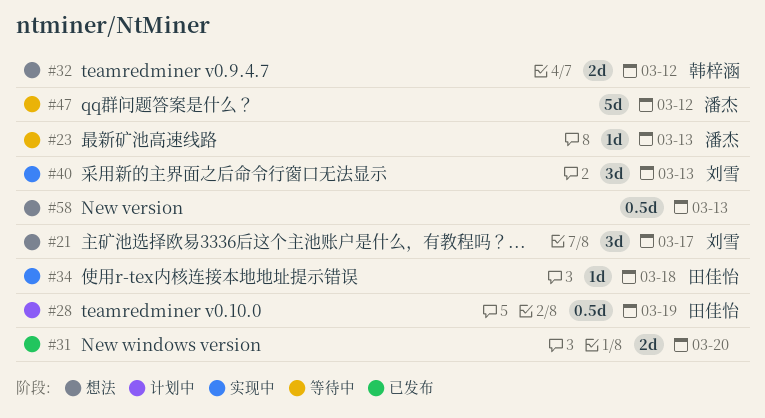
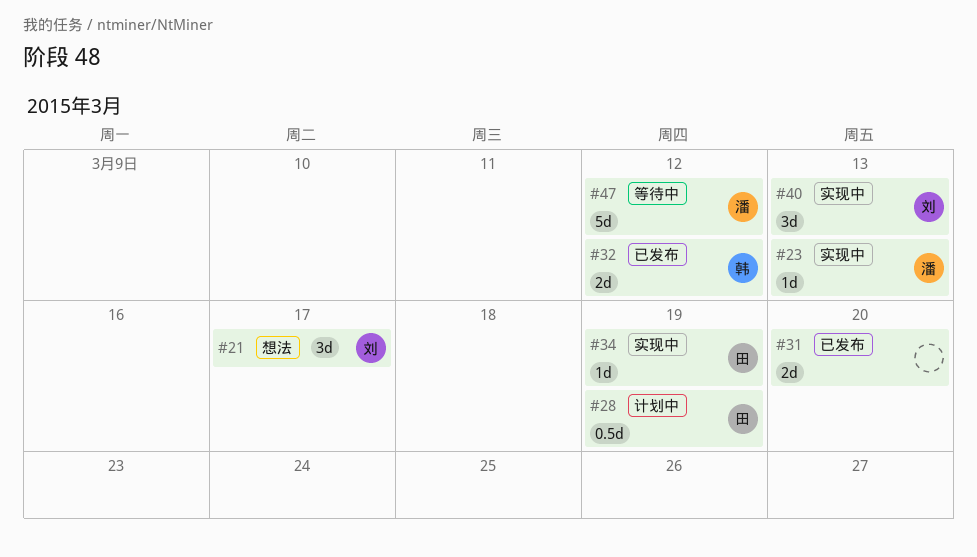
#23, status: 等待中 -> 实现中
#32, status: 想法 -> 已发布
#34, due: Mar 18 -> Mar 19
#58: present -> none

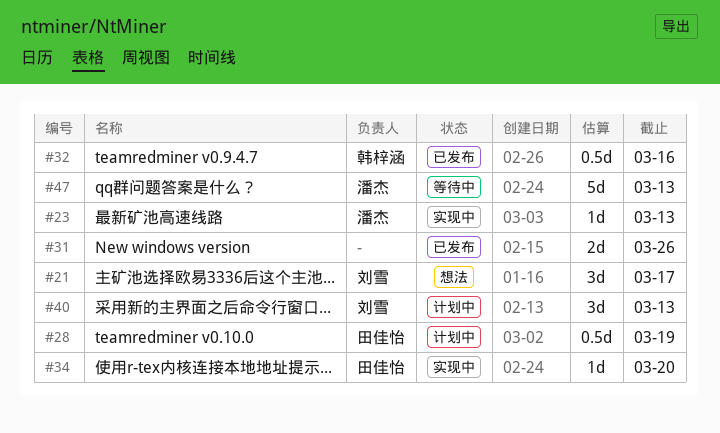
#31, due: Mar 20 -> Mar 26
#32, estimate: 2d -> 0.5d
#32, due: Mar 12 -> Mar 16
#34, due: Mar 19 -> Mar 20
#40, status: 实现中 -> 计划中
#47, due: Mar 12 -> Mar 13

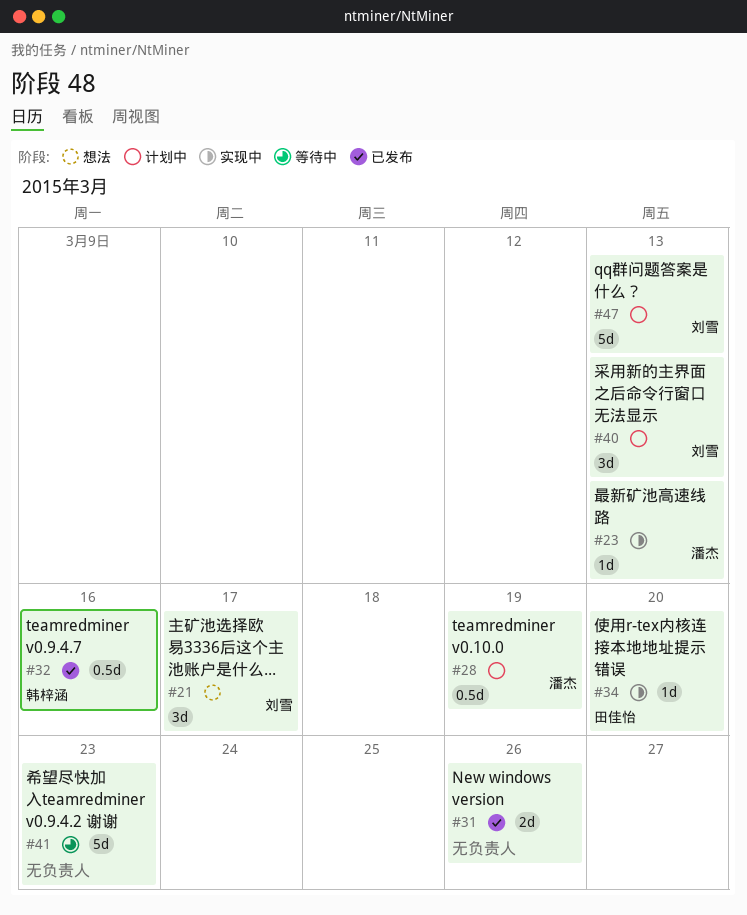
#28, owner: 田佳怡 -> 潘杰
#41: none -> present
#47, status: 等待中 -> 计划中
#47, owner: 潘杰 -> 刘雪

